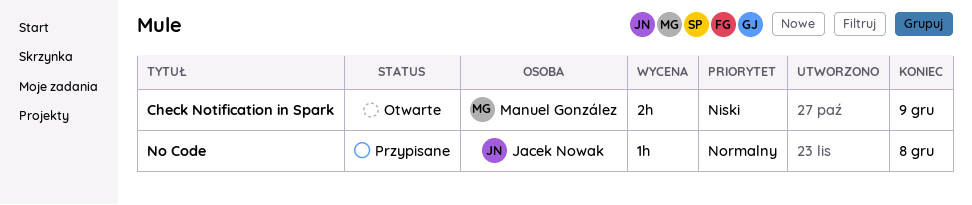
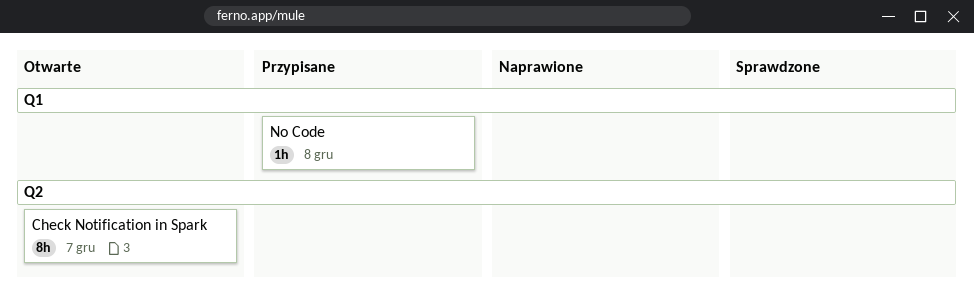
Check Notification in Spark, estimate: 2h -> 8h
Check Notification in Spark, due: Dec 9 -> Dec 7

